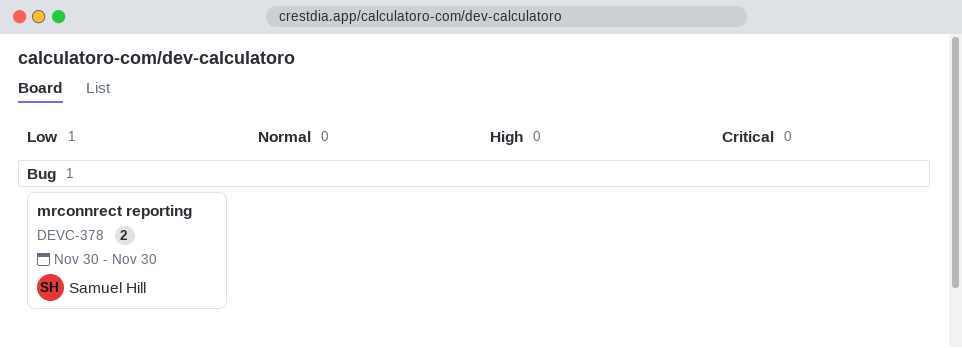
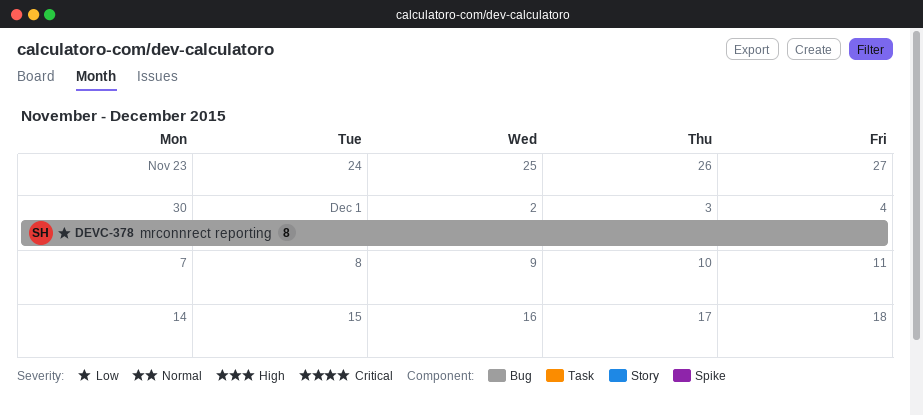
DEVC-378, estimate: 2 -> 8
DEVC-378, due: Nov 30 -> Dec 4

